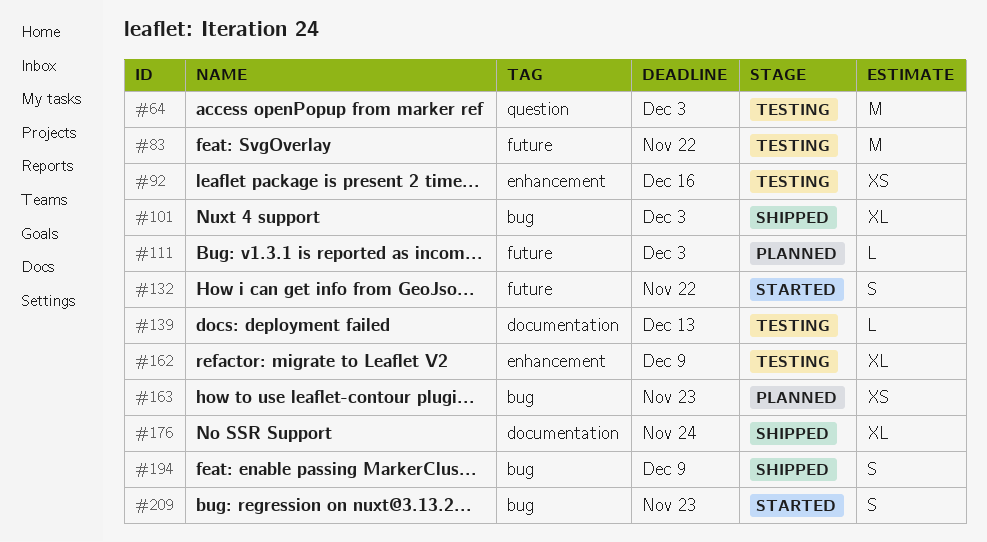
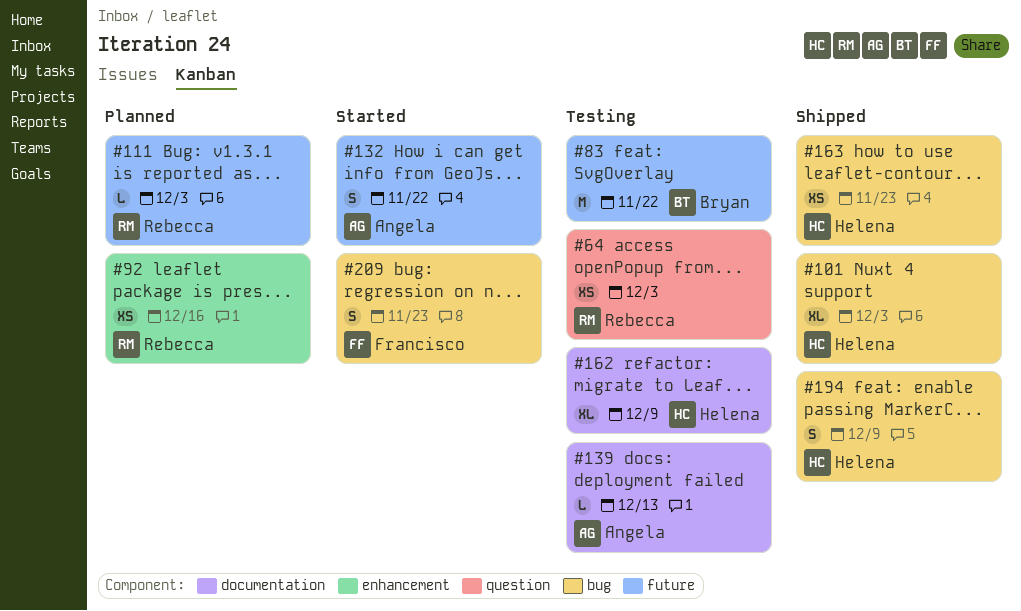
#64, estimate: M -> XS
#92, status: Testing -> Planned
#162, label: enhancement -> documentation
#163, status: Planned -> Shipped
#176: present -> none

